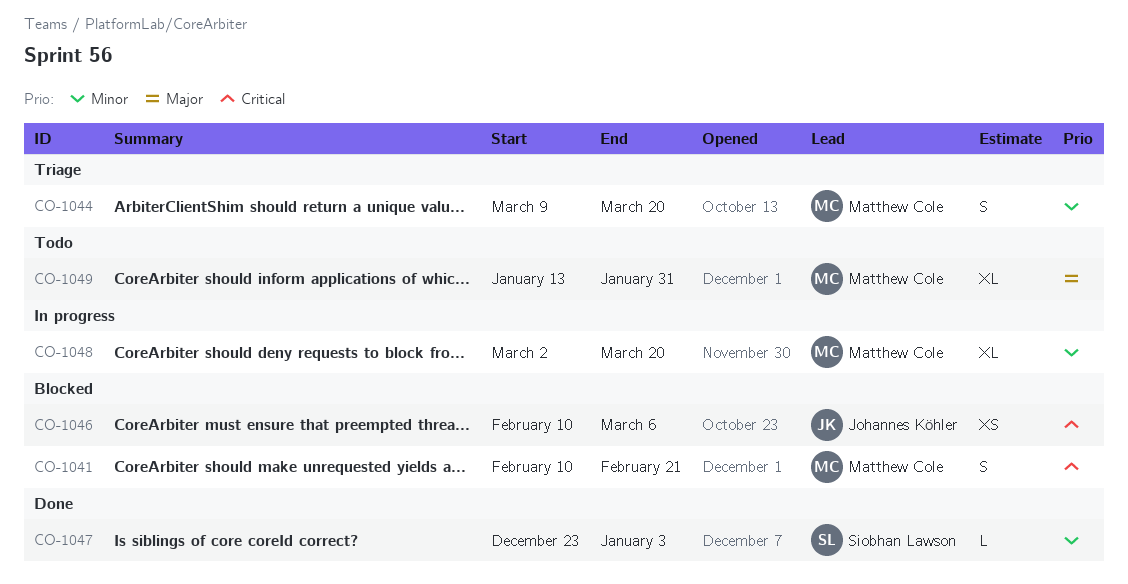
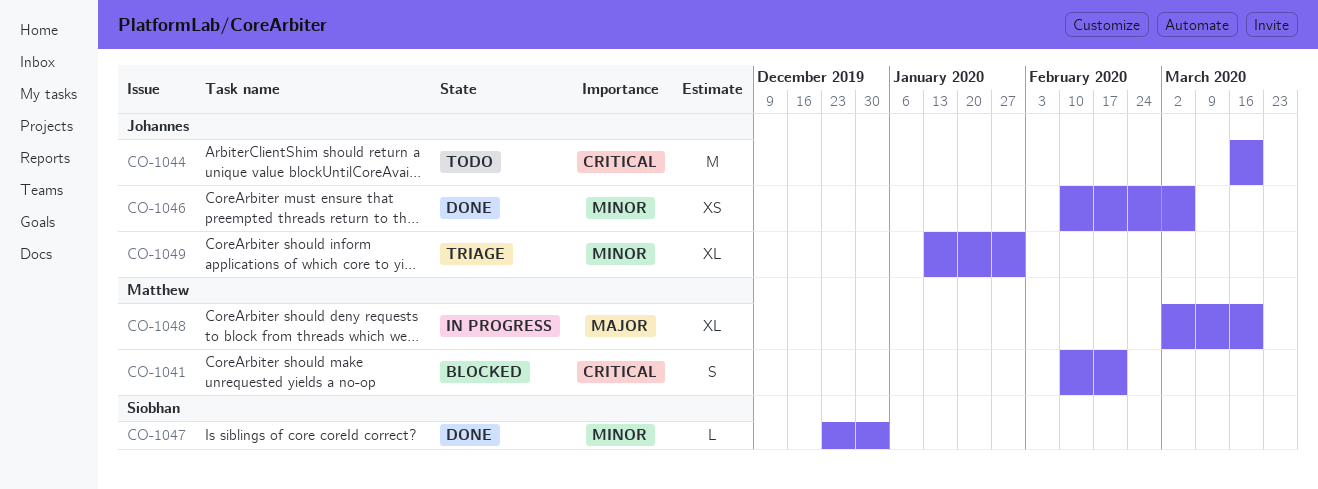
CO-1044, status: Triage -> Todo
CO-1044, owner: Matthew Cole -> Johannes Köhler
CO-1044, priority: Minor -> Critical
CO-1044, estimate: S -> M
CO-1044, start: Mar 9 -> Mar 16
CO-1046, status: Blocked -> Done
CO-1046, priority: Critical -> Minor
CO-1048, priority: Minor -> Major
CO-1049, status: Todo -> Triage
CO-1049, owner: Matthew Cole -> Johannes Köhler
CO-1049, priority: Major -> Minor

